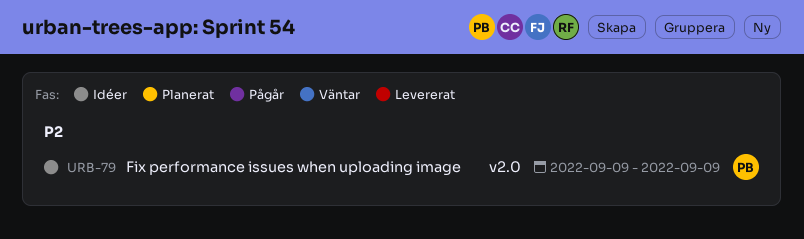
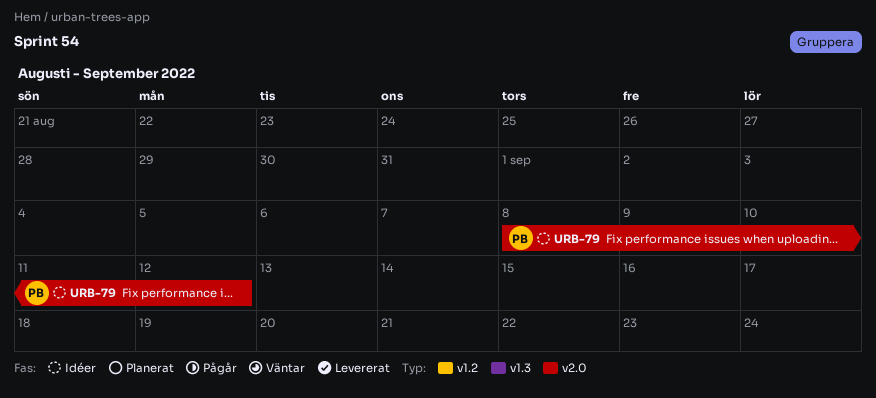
URB-79, start: Sep 9 -> Sep 8
URB-79, due: Sep 9 -> Sep 12

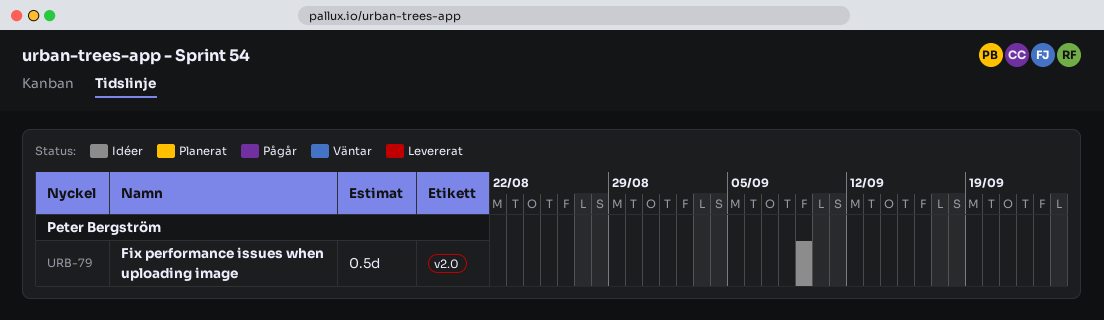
URB-79, start: Sep 8 -> Sep 9
URB-79, due: Sep 12 -> Sep 9

